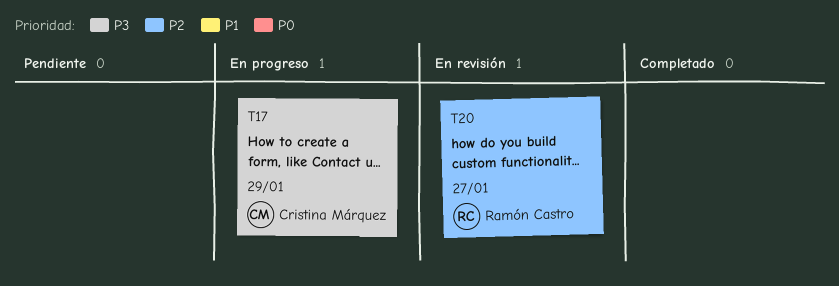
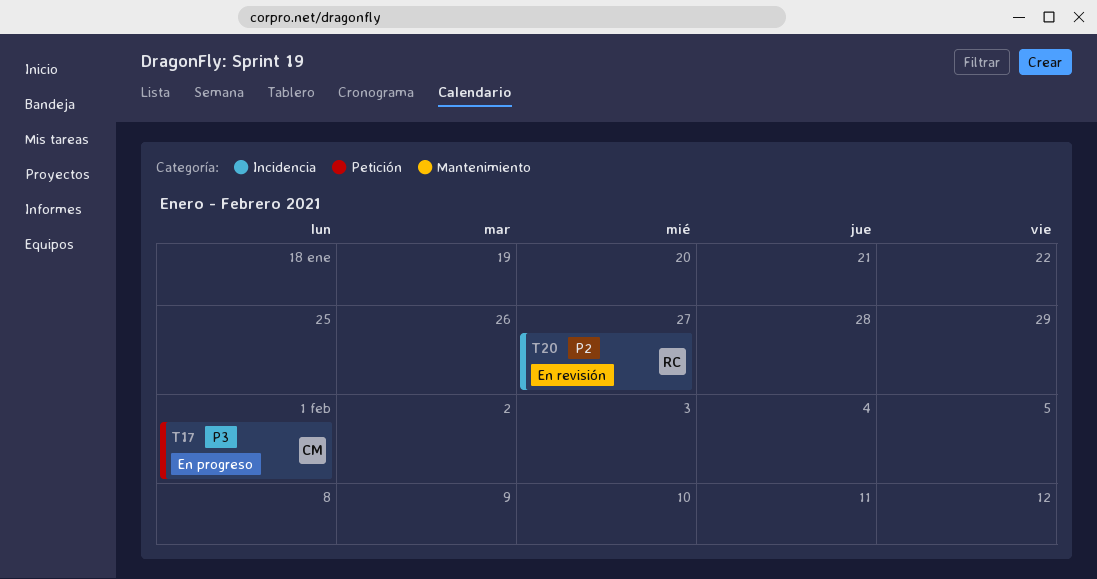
T17, due: Jan 29 -> Feb 1

